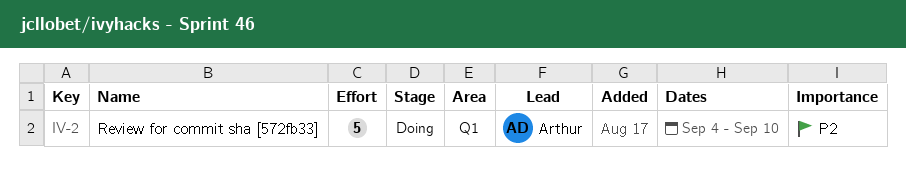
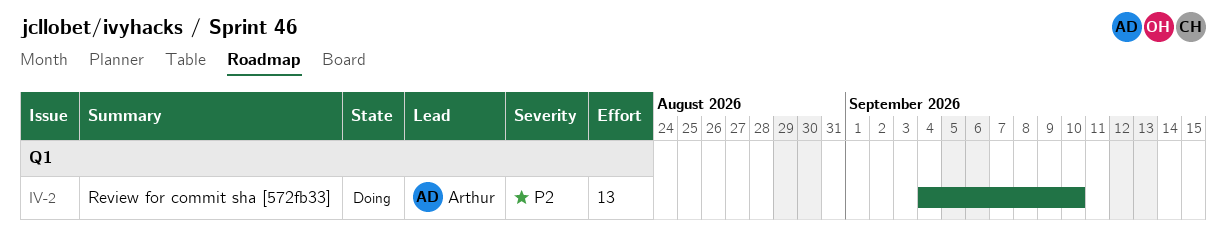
IV-2, estimate: 5 -> 13

